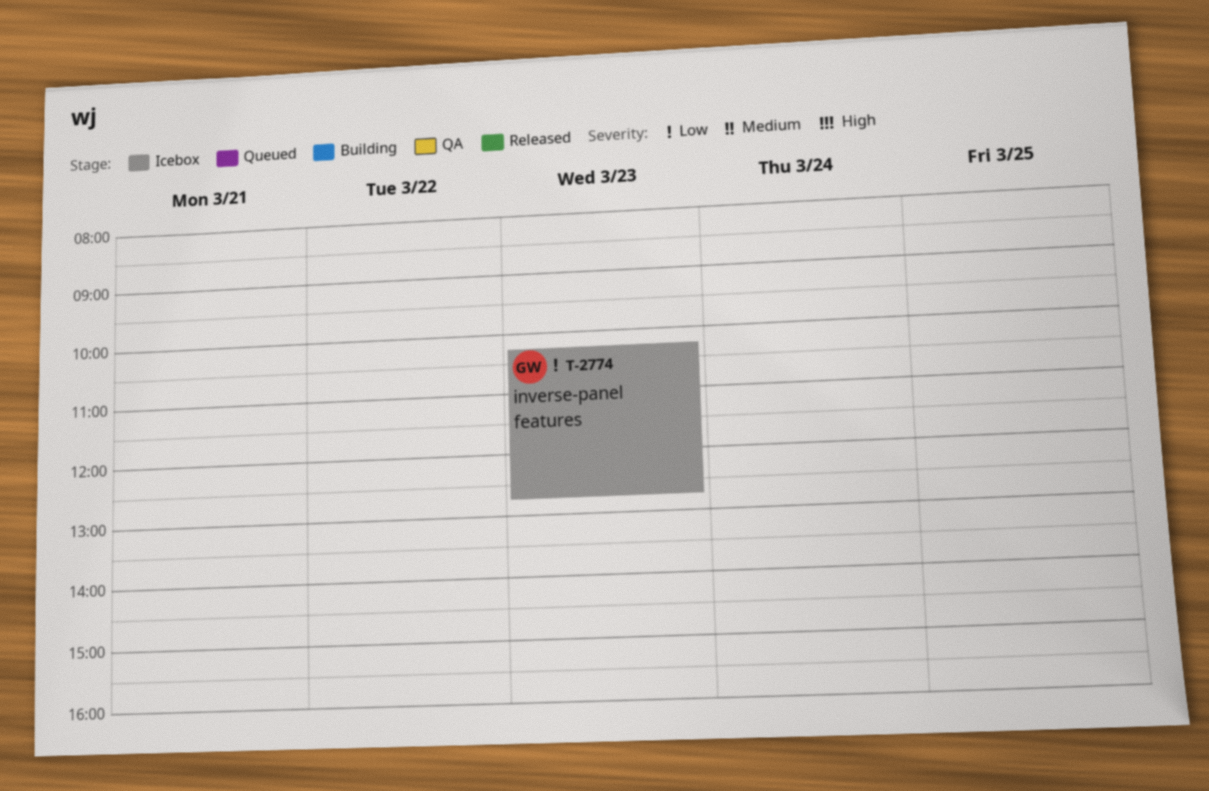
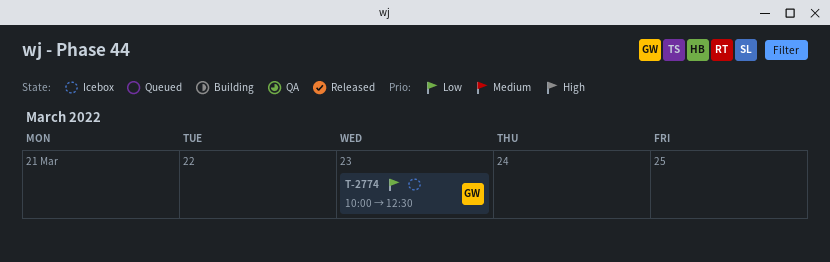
T-2774, begins: 10:15 -> 10:00
T-2774, ends: 12:45 -> 12:30

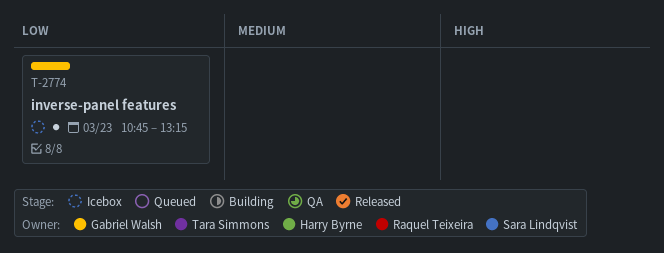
T-2774, begins: 10:00 -> 10:45
T-2774, ends: 12:30 -> 13:15

